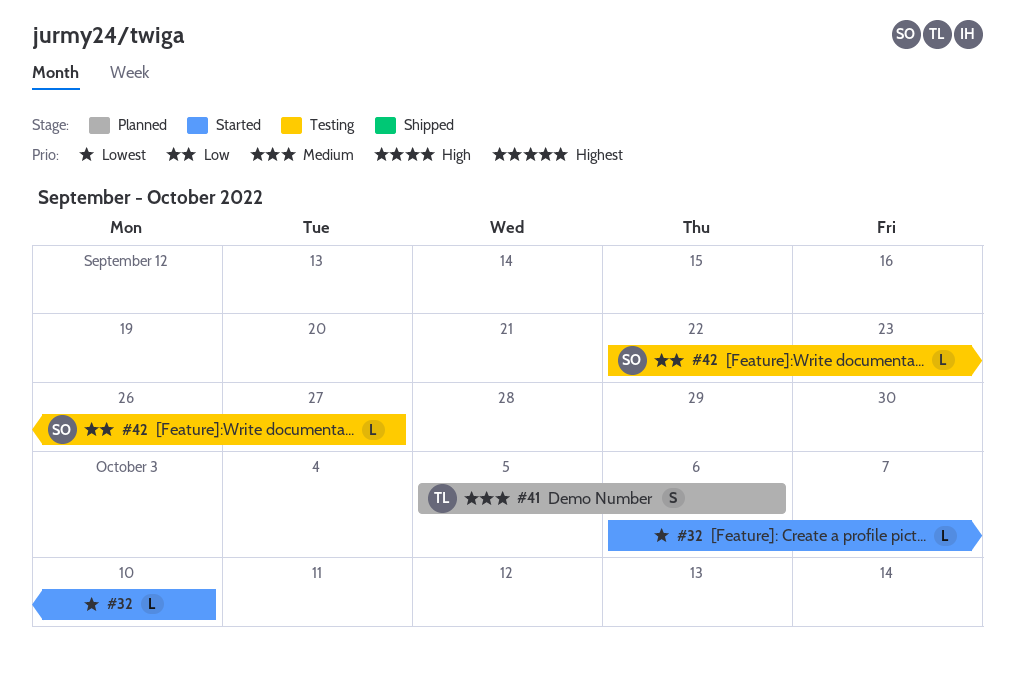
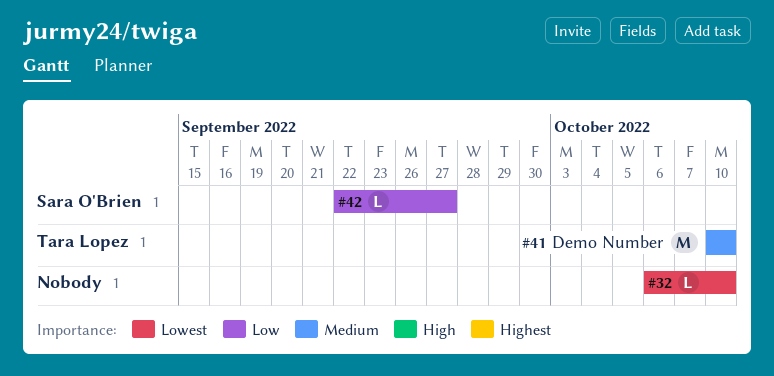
#41, estimate: S -> M
#41, start: Oct 5 -> Oct 10
#41, due: Oct 6 -> Oct 10

